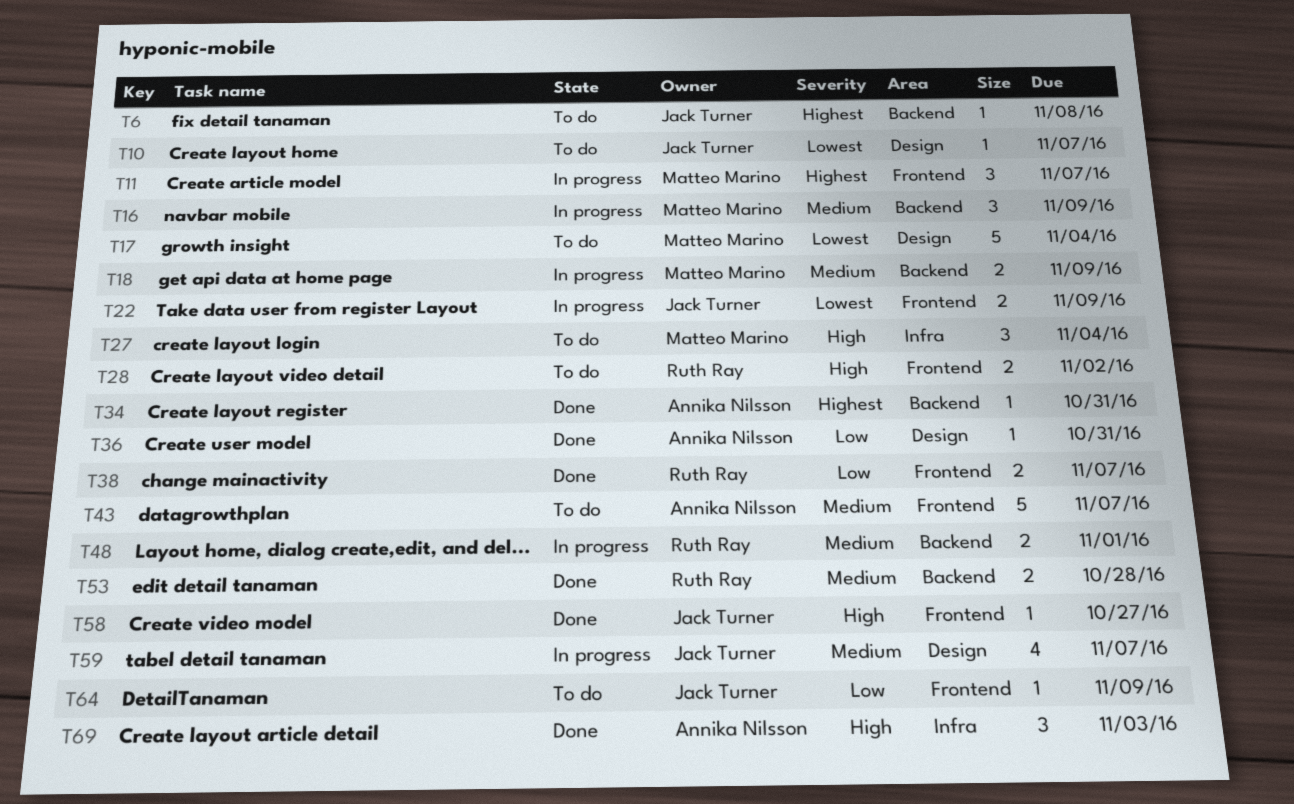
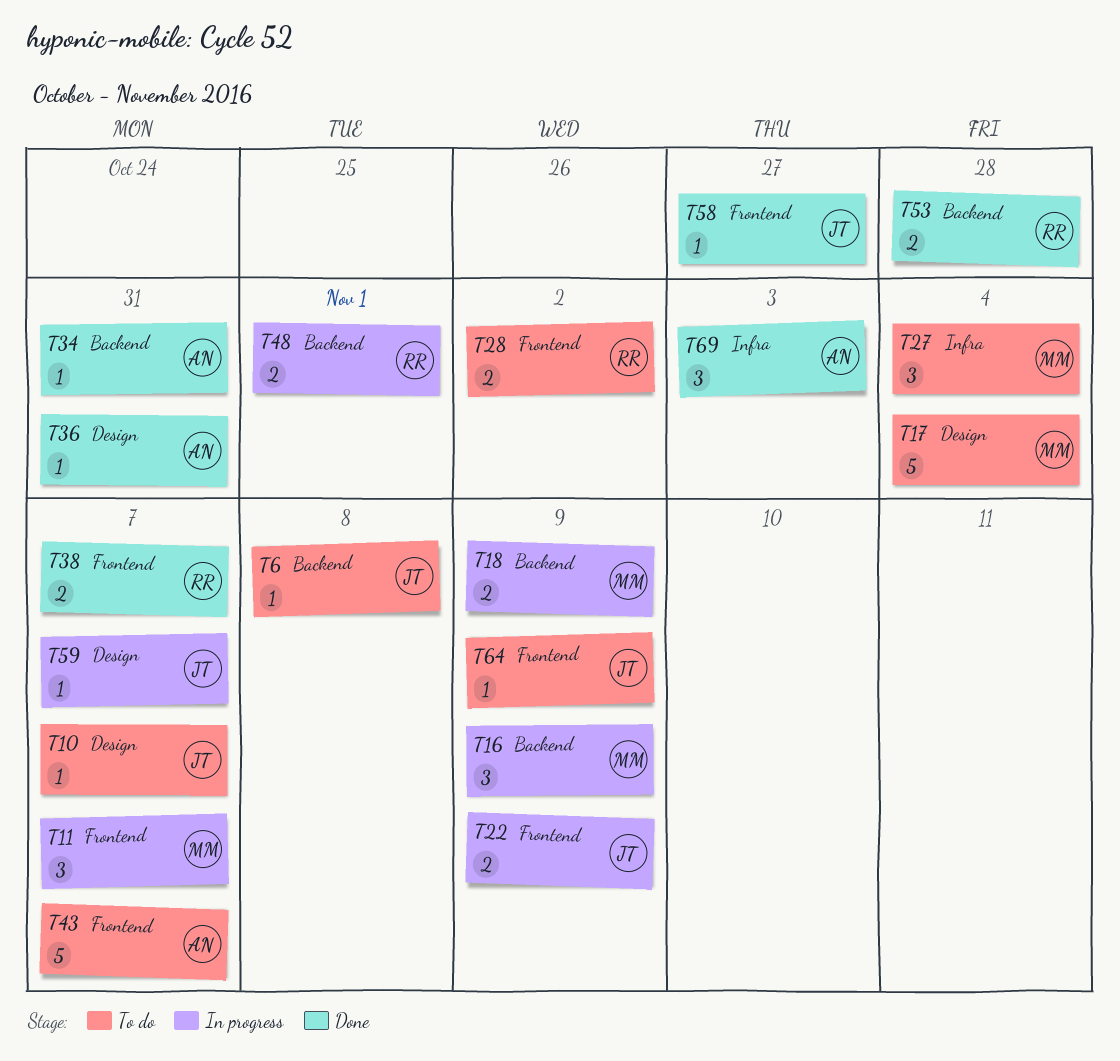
T59, estimate: 4 -> 1

